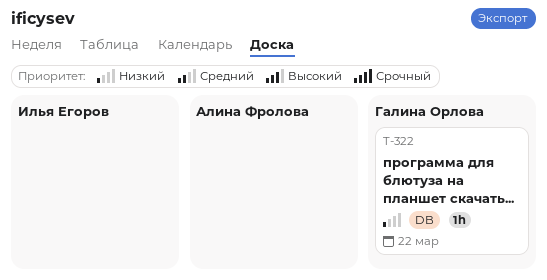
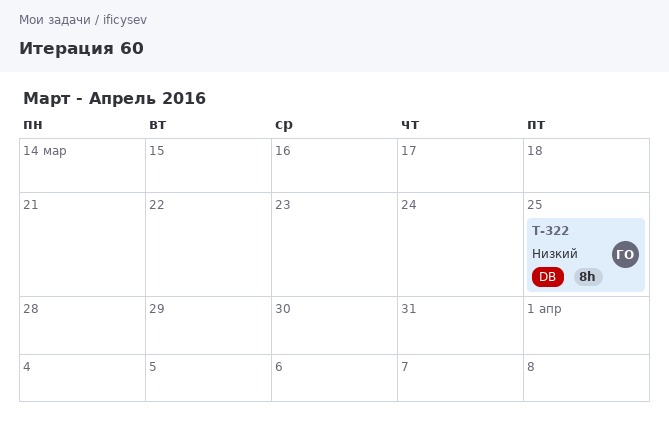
T-322, estimate: 1h -> 8h
T-322, due: Mar 22 -> Mar 25

